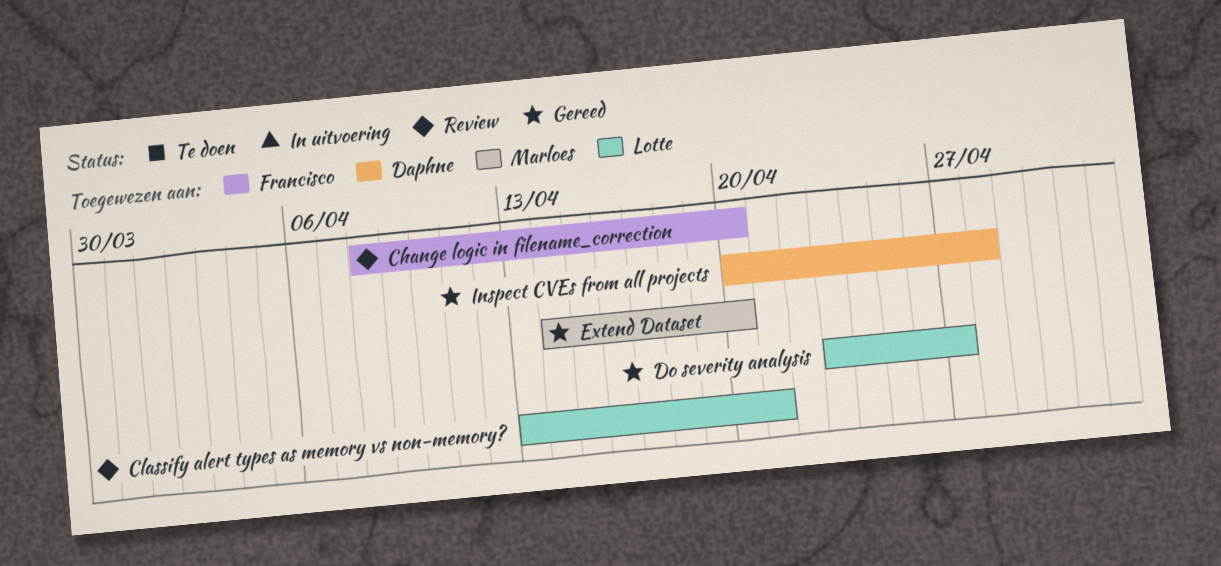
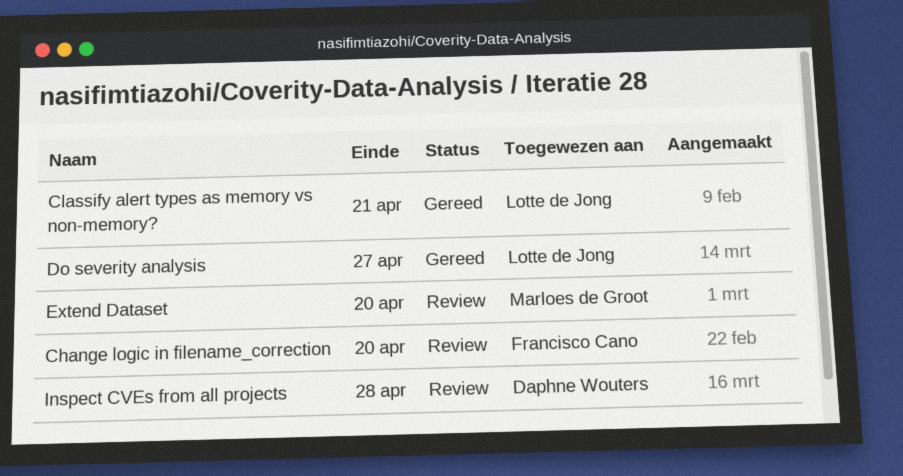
Classify alert types as memory vs non-memory?, status: Review -> Gereed
Extend Dataset, status: Gereed -> Review
Inspect CVEs from all projects, status: Gereed -> Review

